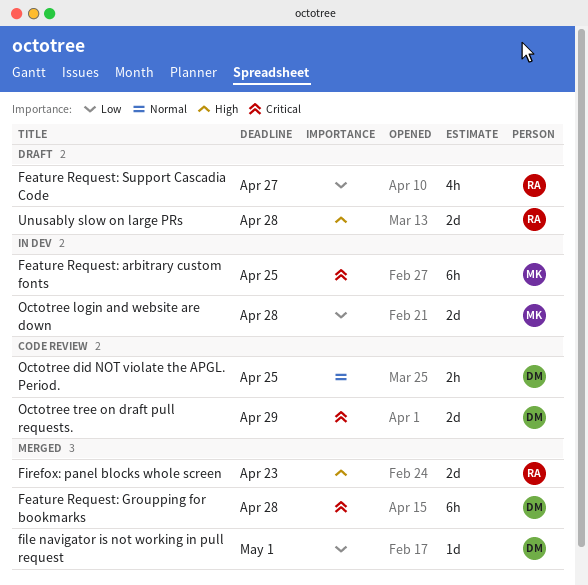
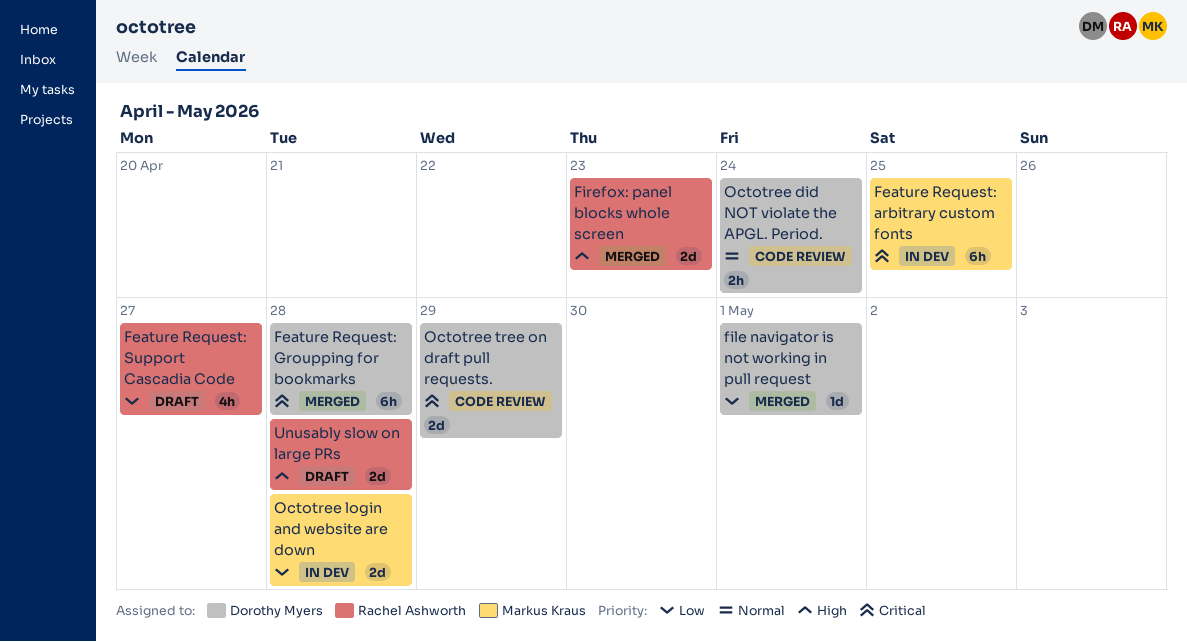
Octotree did NOT violate the APGL. Period., due: Apr 25 -> Apr 24

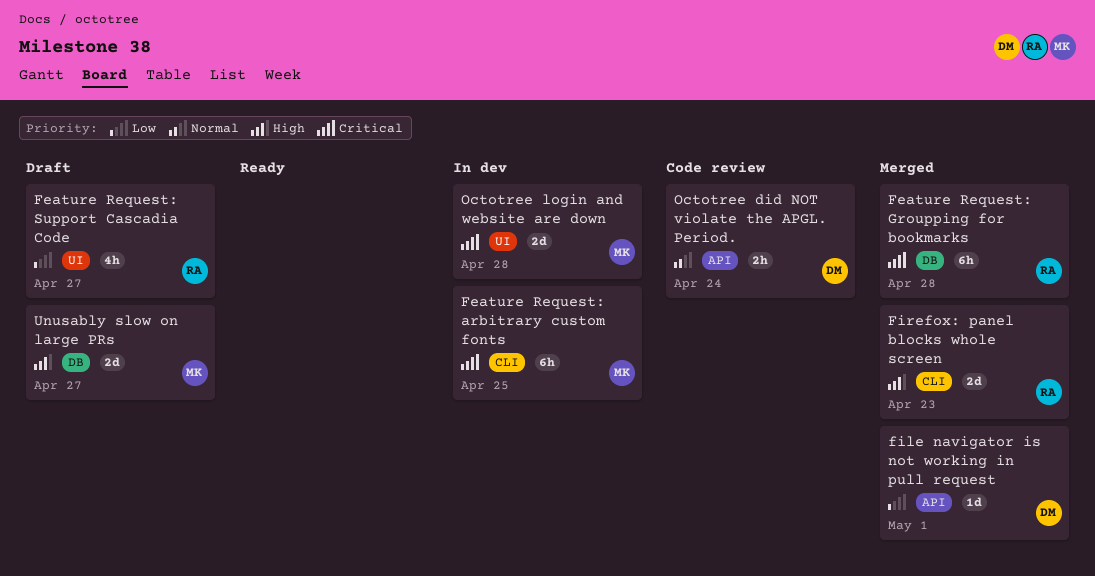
Feature Request: Groupping for bookmarks, owner: Dorothy Myers -> Rachel Ashworth
Octotree login and website are down, priority: Low -> Critical
Octotree tree on draft pull requests.: present -> none
Unusably slow on large PRs, owner: Rachel Ashworth -> Markus Kraus
Unusably slow on large PRs, due: Apr 28 -> Apr 27

